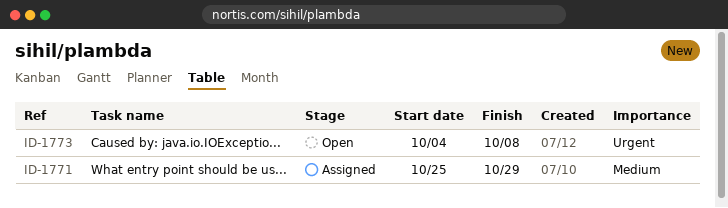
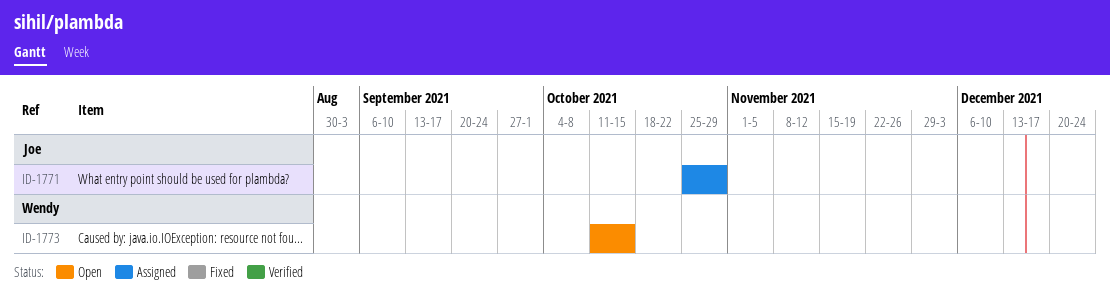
ID-1773, start: Oct 4 -> Oct 11
ID-1773, due: Oct 8 -> Oct 15

